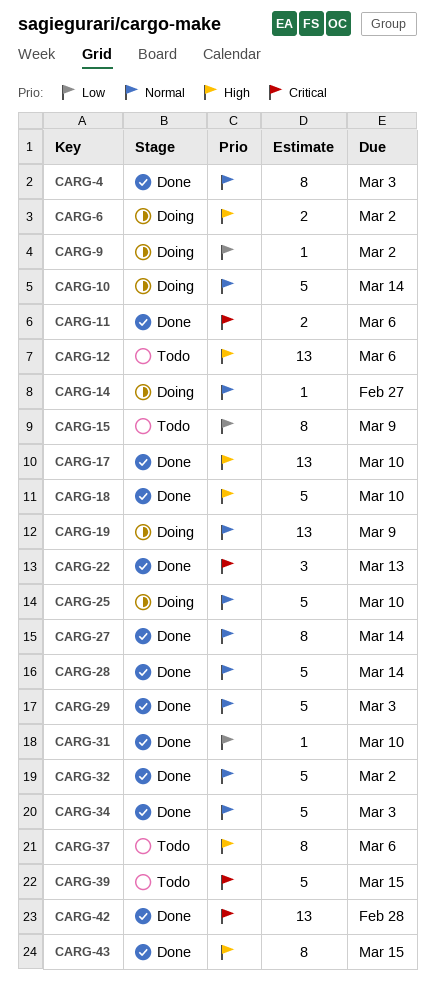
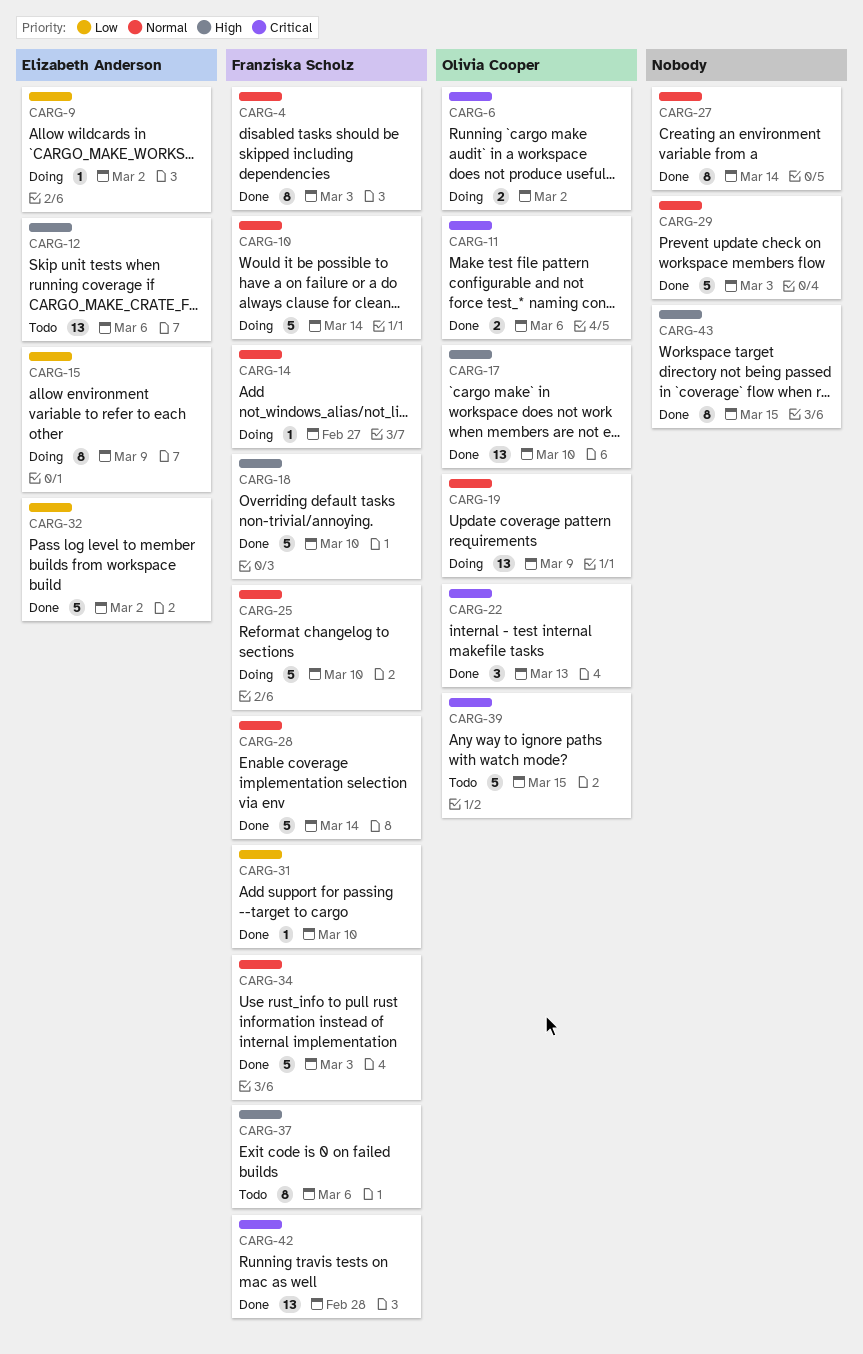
CARG-6, priority: High -> Critical
CARG-15, status: Todo -> Doing
CARG-32, priority: Normal -> Low

